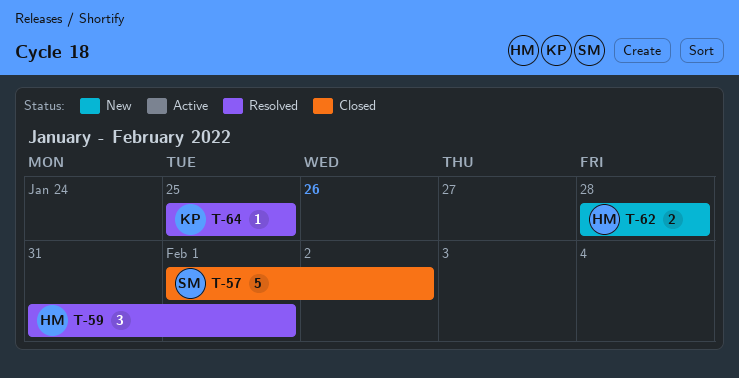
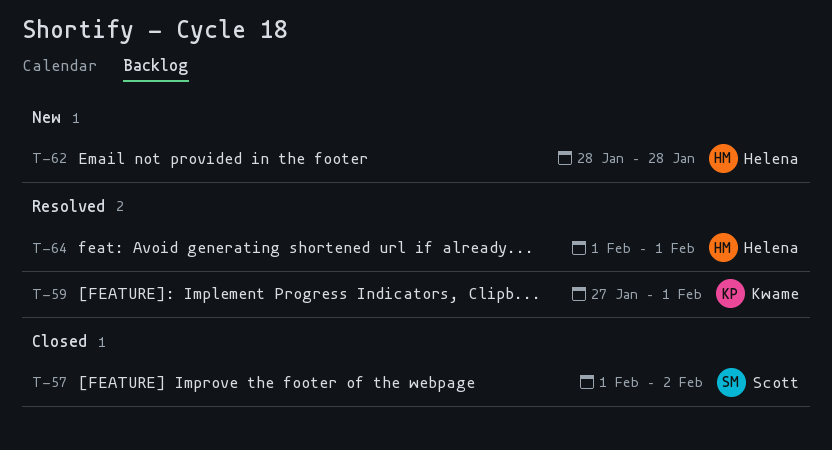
T-59, owner: Helena -> Kwame
T-59, start: Jan 31 -> Jan 27
T-64, owner: Kwame -> Helena
T-64, start: Jan 25 -> Feb 1
T-64, due: Jan 25 -> Feb 1

